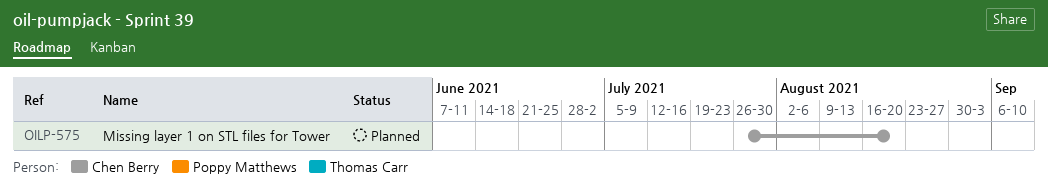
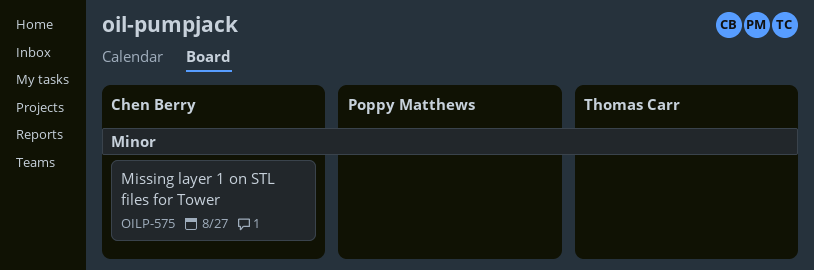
OILP-575, due: Aug 20 -> Aug 27

